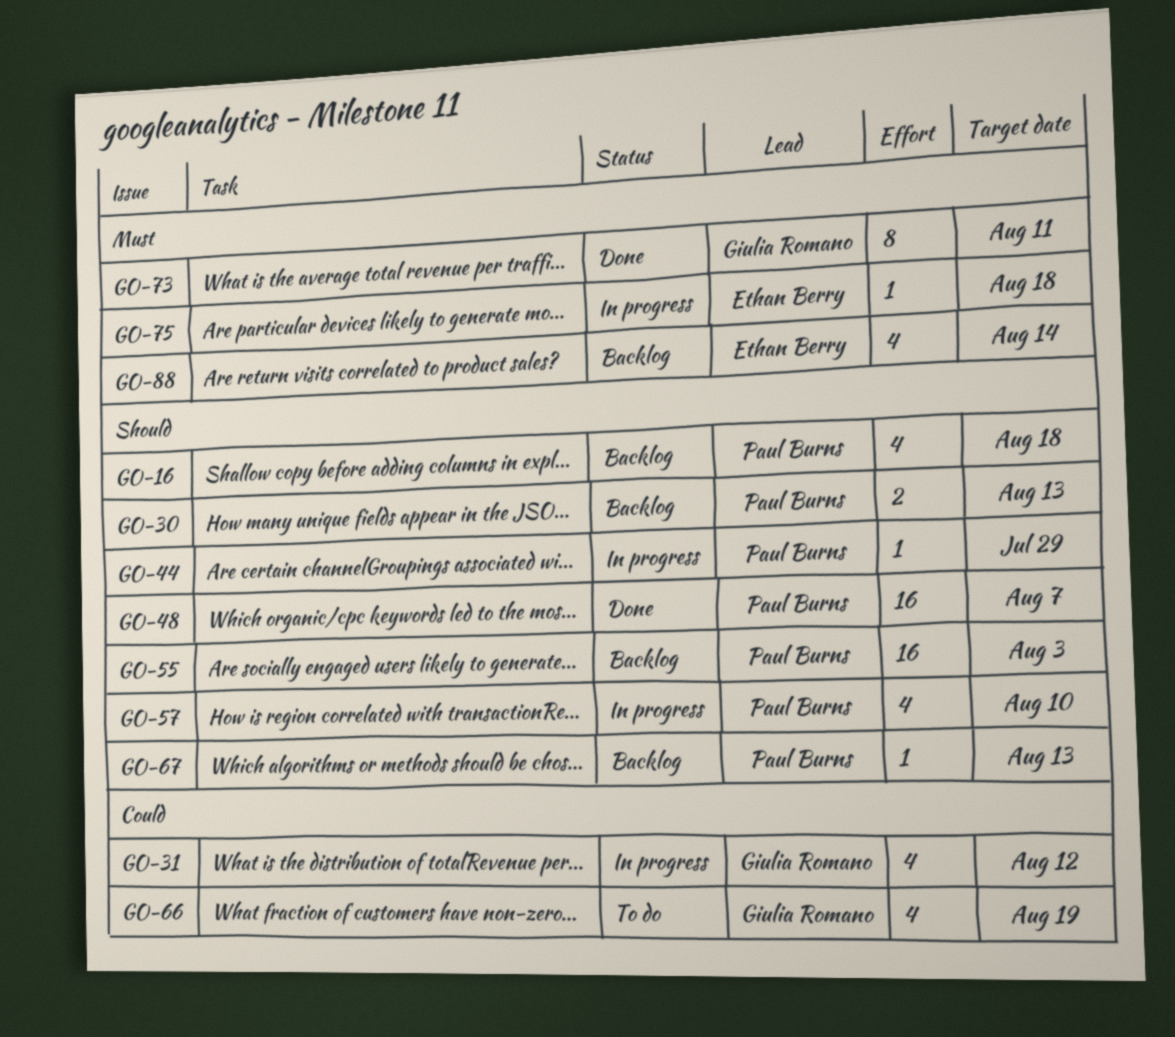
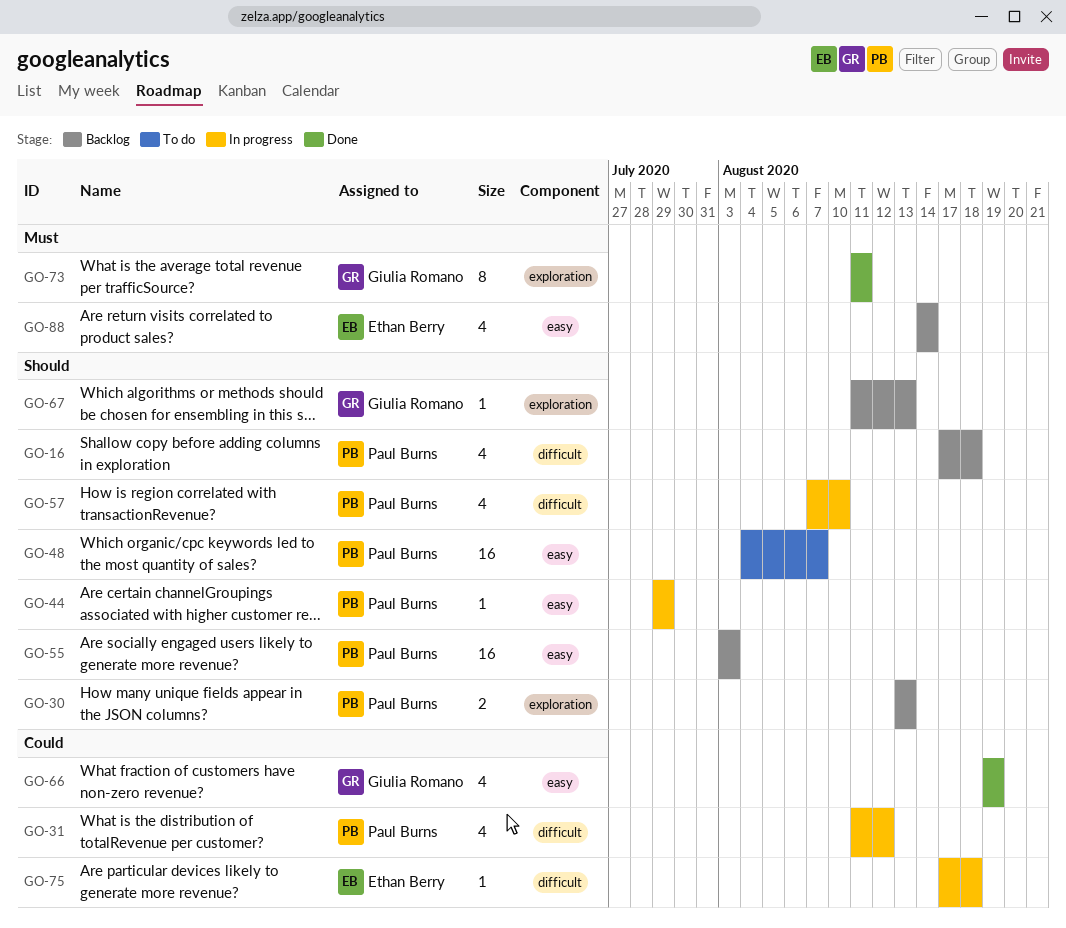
GO-31, owner: Giulia Romano -> Paul Burns
GO-48, status: Done -> To do
GO-66, status: To do -> Done
GO-67, owner: Paul Burns -> Giulia Romano
GO-75, priority: Must -> Could

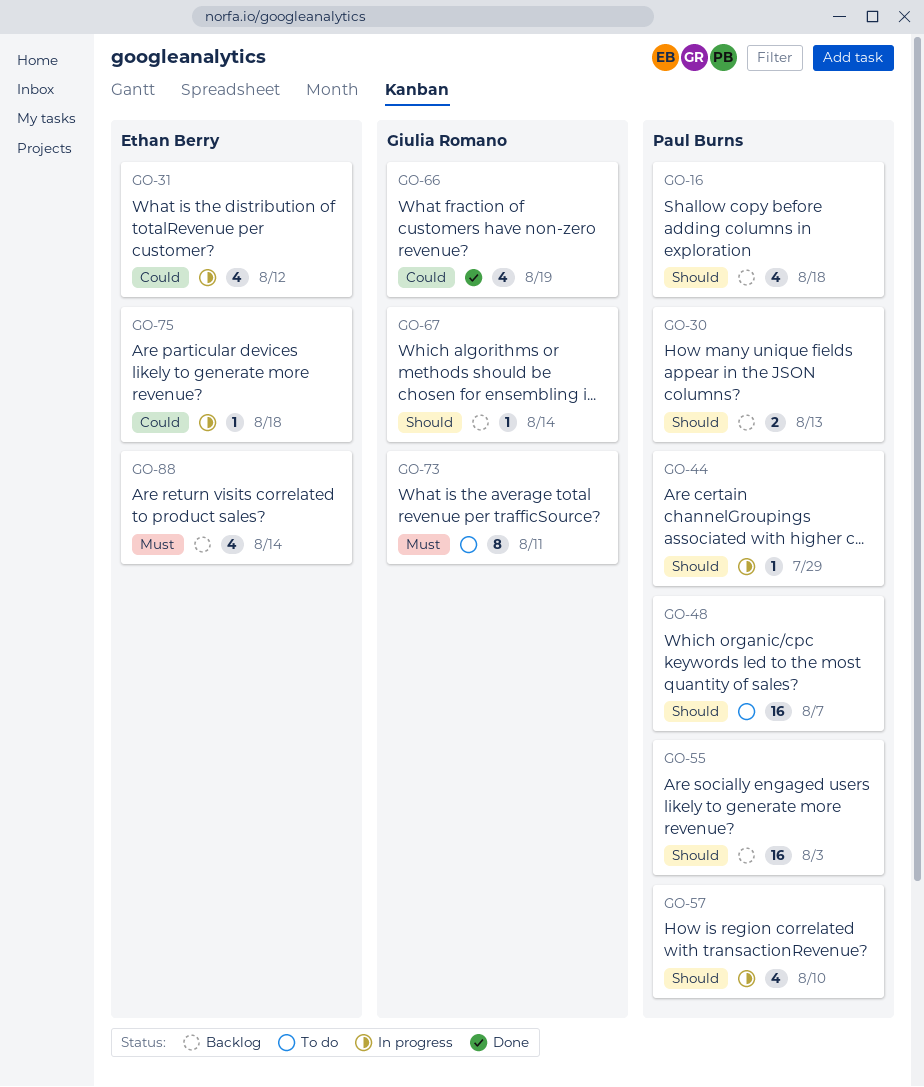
GO-31, owner: Paul Burns -> Ethan Berry
GO-67, due: Aug 13 -> Aug 14
GO-73, status: Done -> To do

